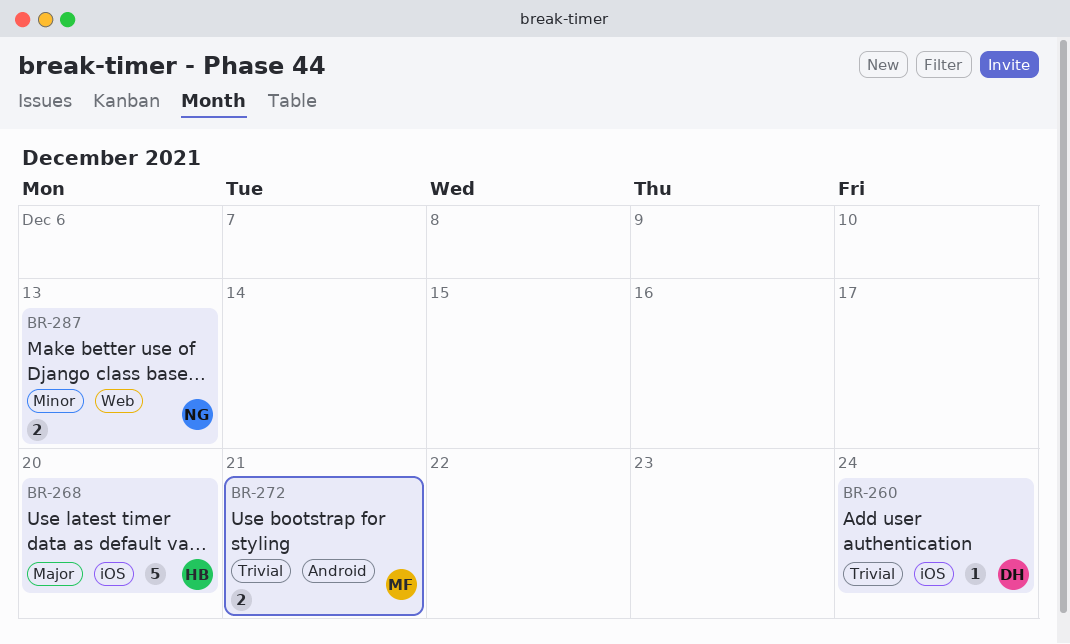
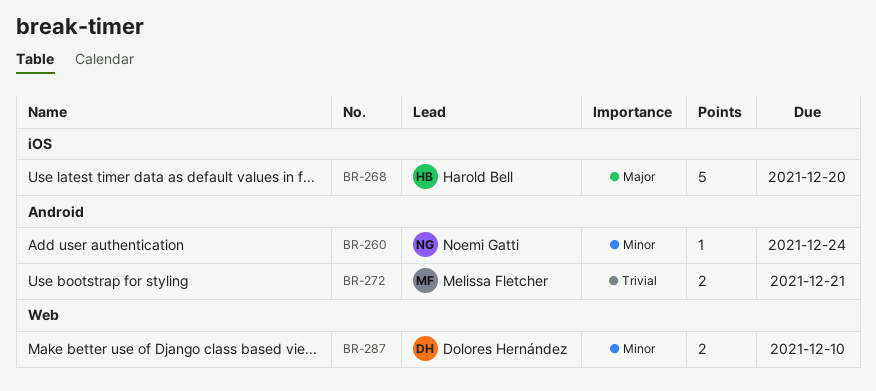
BR-260, owner: Dolores Hernández -> Noemi Gatti
BR-260, priority: Trivial -> Minor
BR-260, label: iOS -> Android
BR-287, owner: Noemi Gatti -> Dolores Hernández
BR-287, due: Dec 13 -> Dec 10

